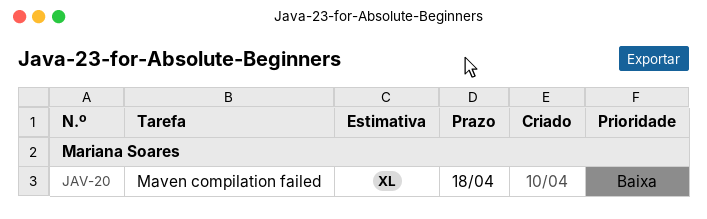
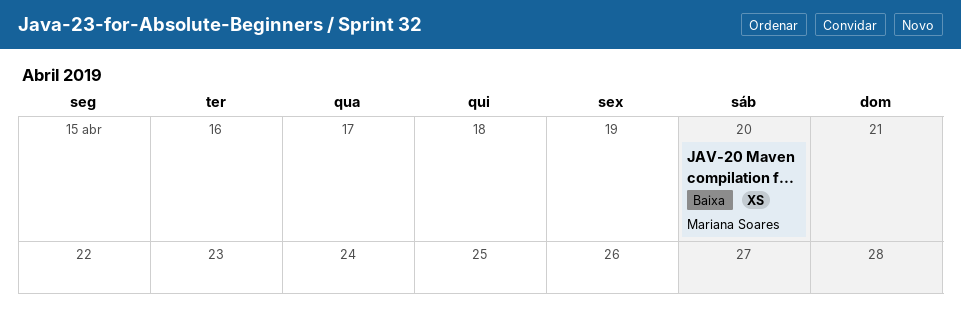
JAV-20, estimate: XL -> XS
JAV-20, due: Apr 18 -> Apr 20

